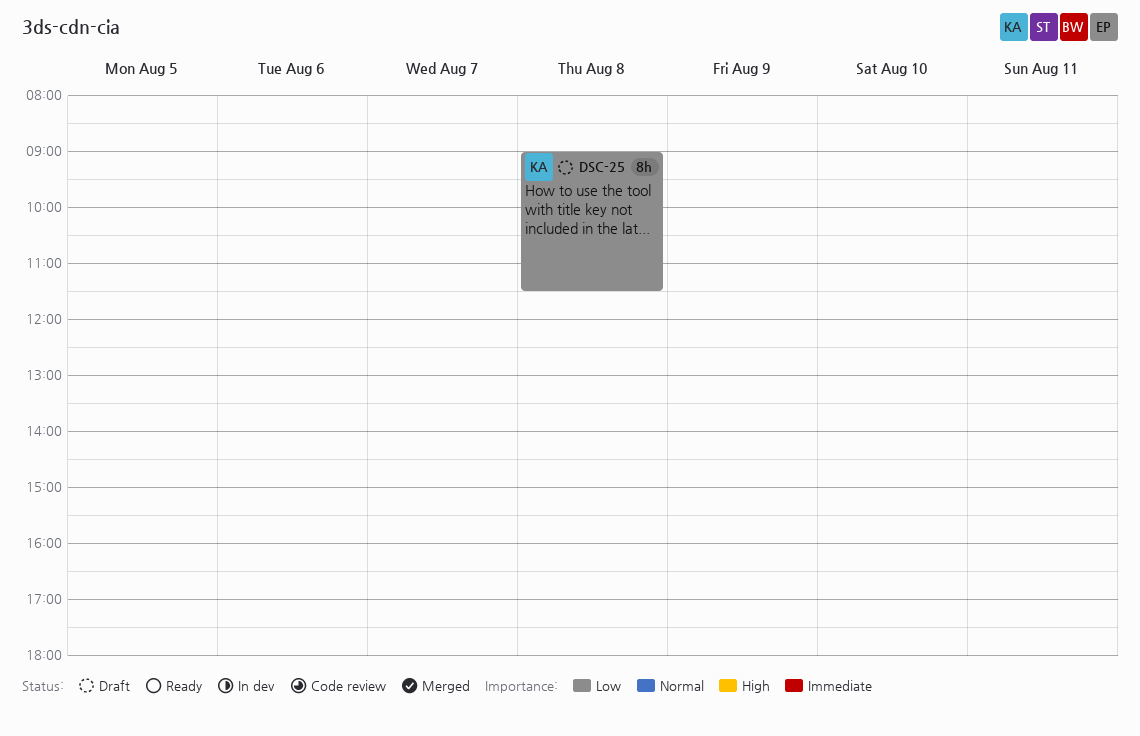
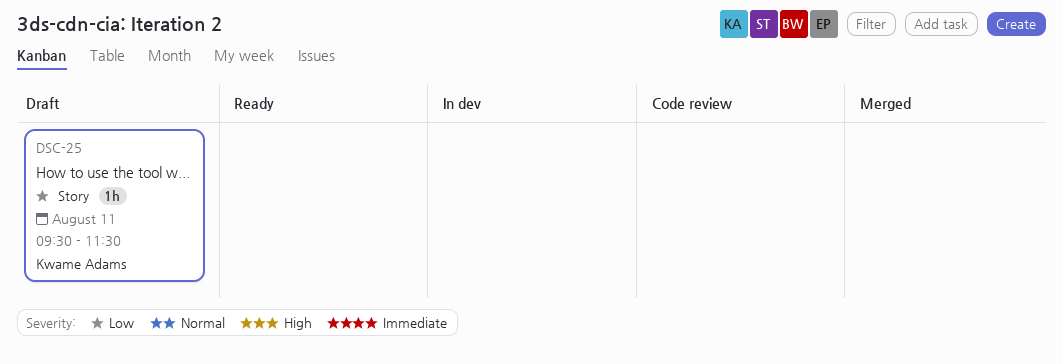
DSC-25, estimate: 8h -> 1h
DSC-25, day: Aug 8 -> Aug 11
DSC-25, begins: 09:00 -> 09:30

